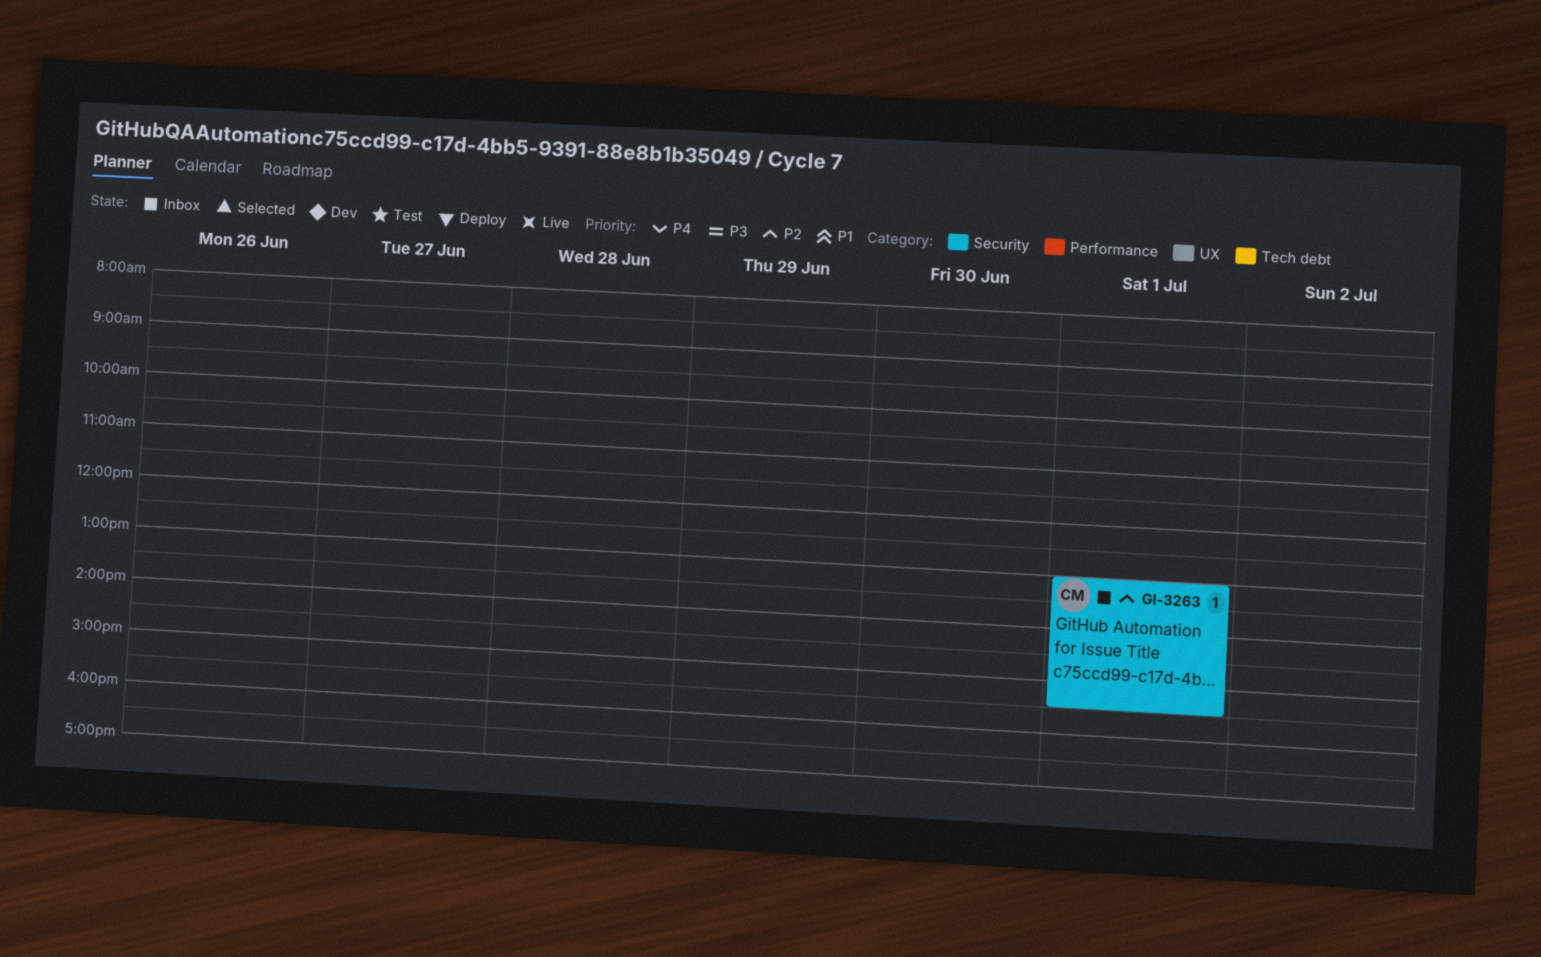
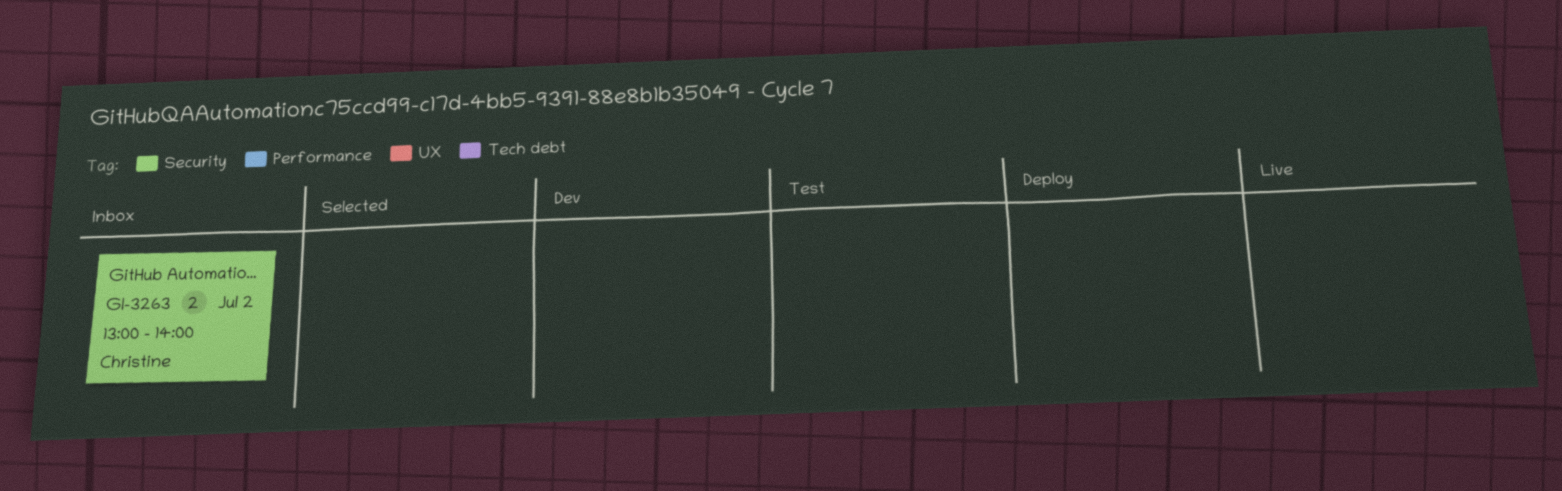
GI-3263, estimate: 1 -> 2
GI-3263, day: Jul 1 -> Jul 2
GI-3263, ends: 15:30 -> 14:00

